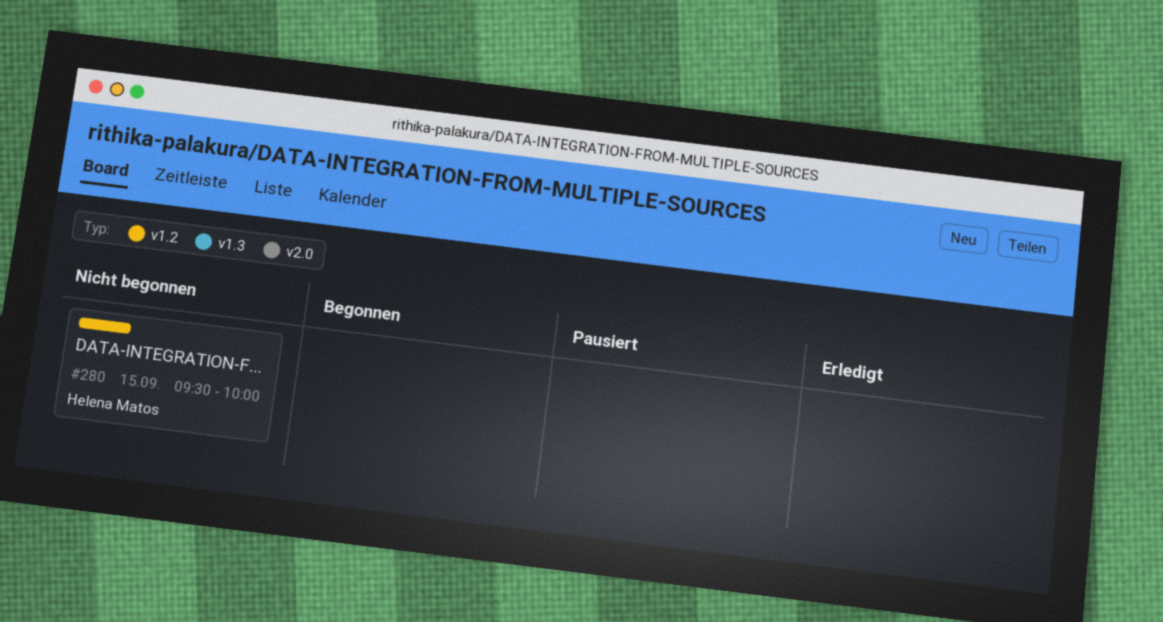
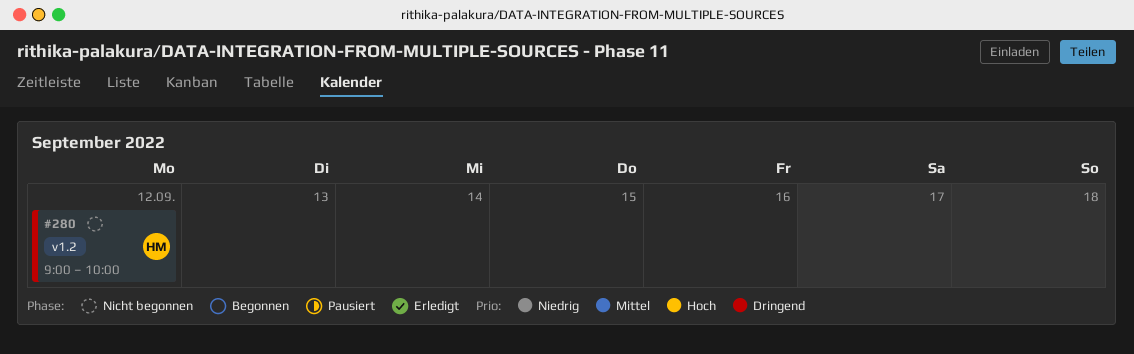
#280, day: Sep 15 -> Sep 12
#280, begins: 09:30 -> 09:00

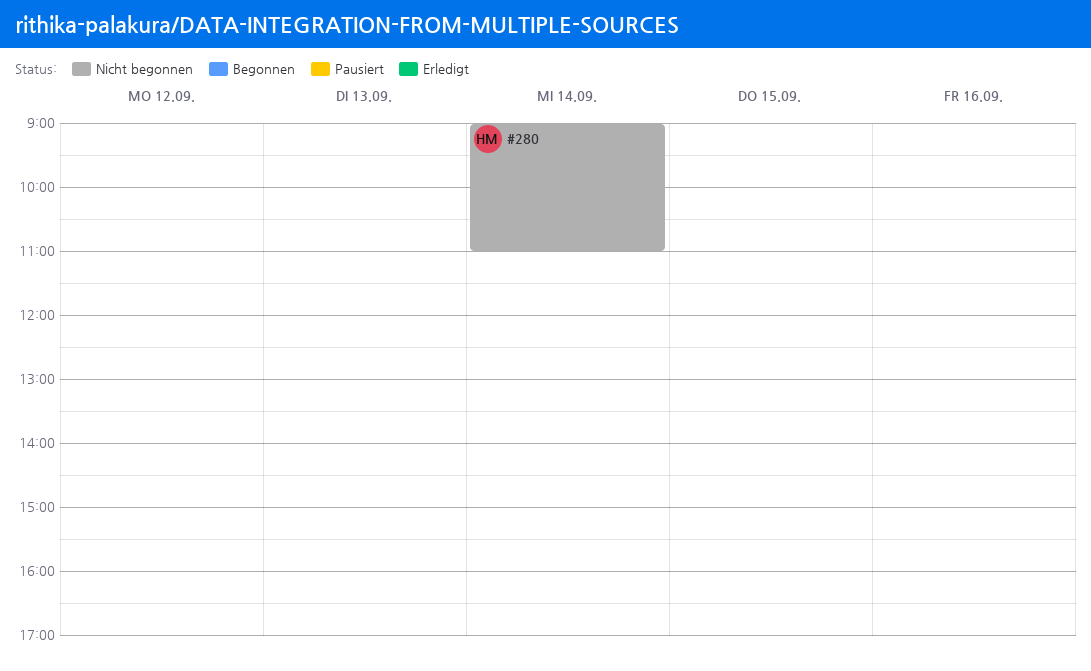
#280, day: Sep 12 -> Sep 14
#280, ends: 10:00 -> 11:00

